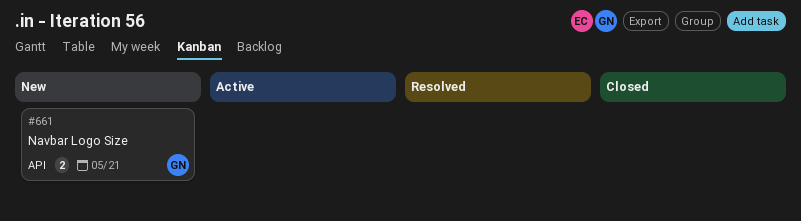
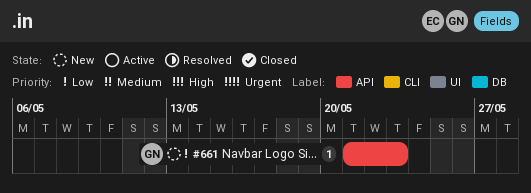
#661, estimate: 2 -> 1
#661, due: May 21 -> May 23

